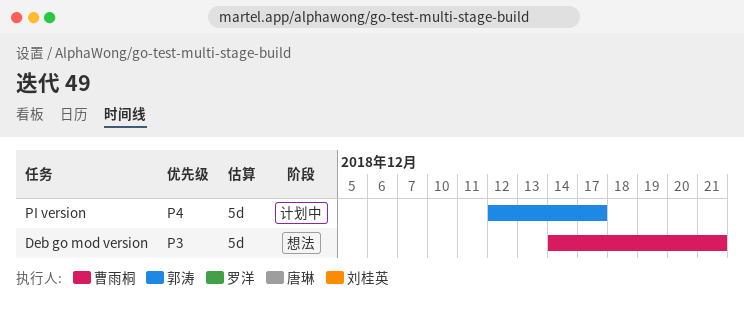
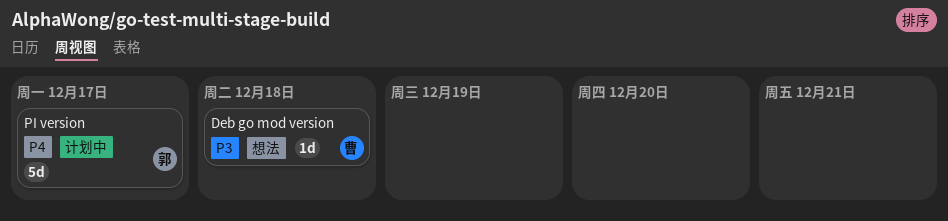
Deb go mod version, estimate: 5d -> 1d
Deb go mod version, due: Dec 21 -> Dec 18

